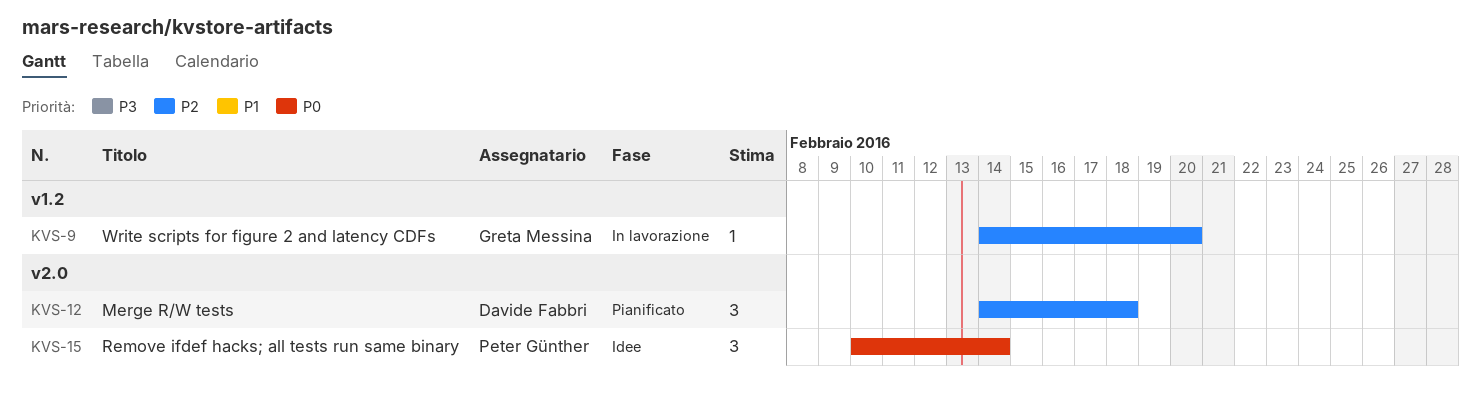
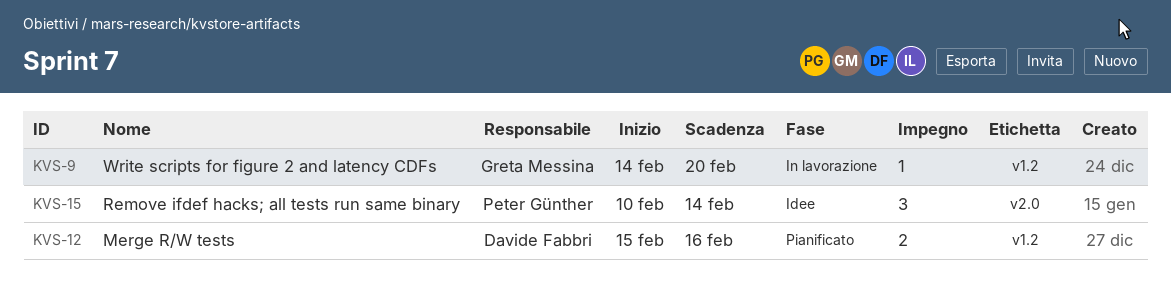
KVS-12, label: v2.0 -> v1.2
KVS-12, estimate: 3 -> 2
KVS-12, start: Feb 14 -> Feb 15
KVS-12, due: Feb 18 -> Feb 16

